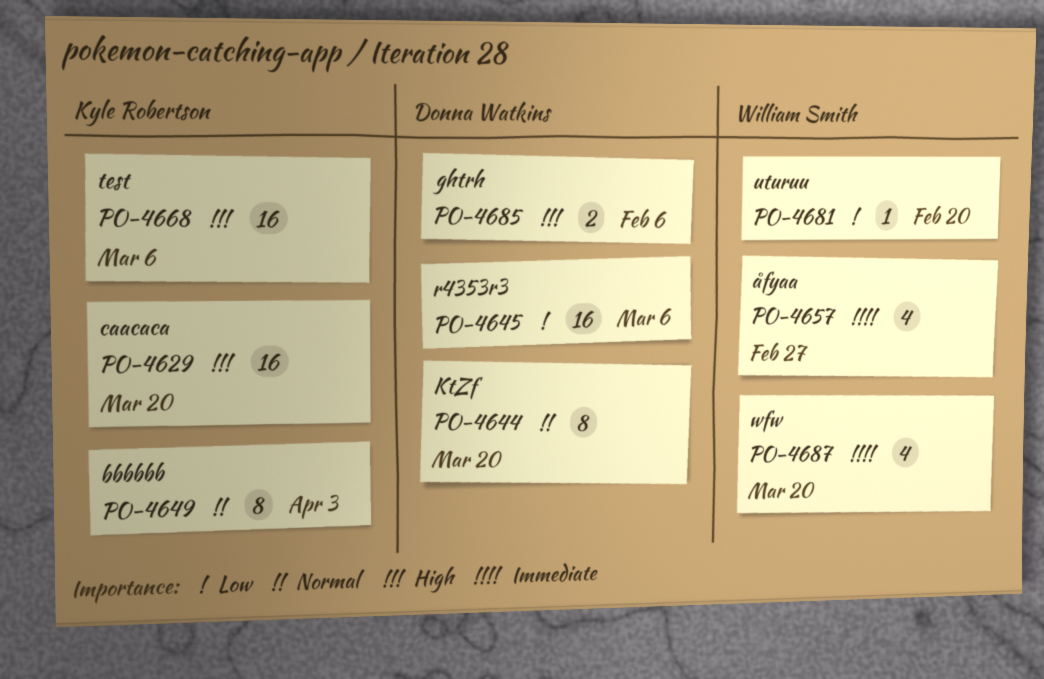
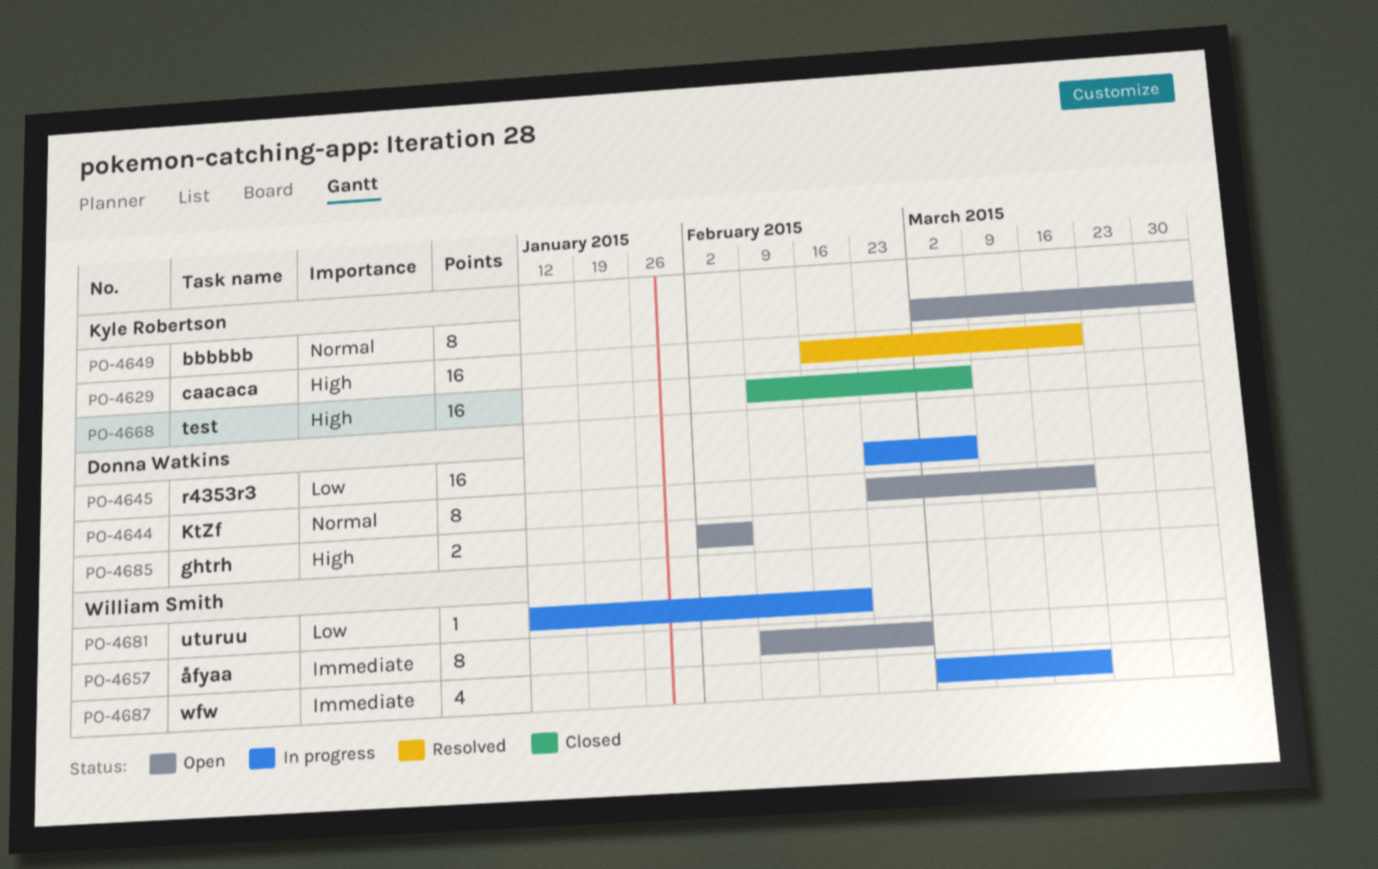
PO-4657, estimate: 4 -> 8

